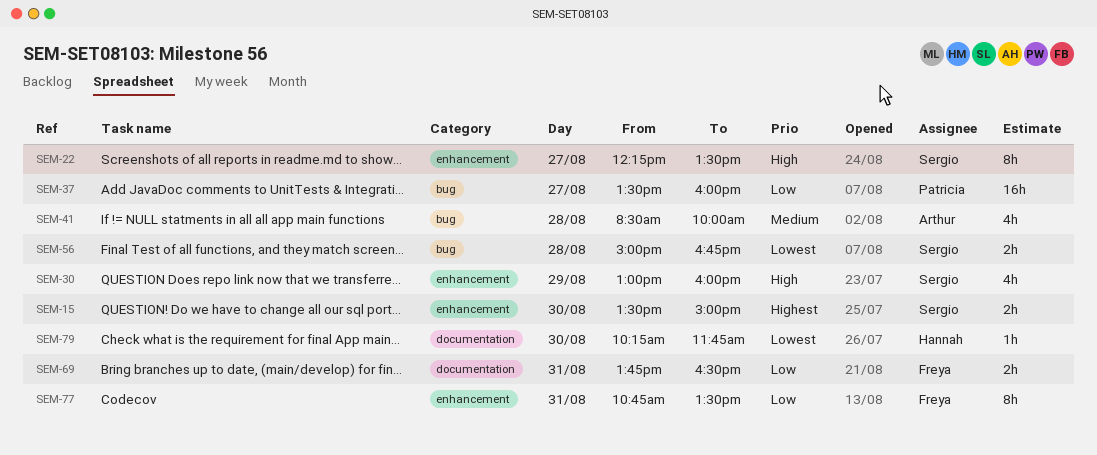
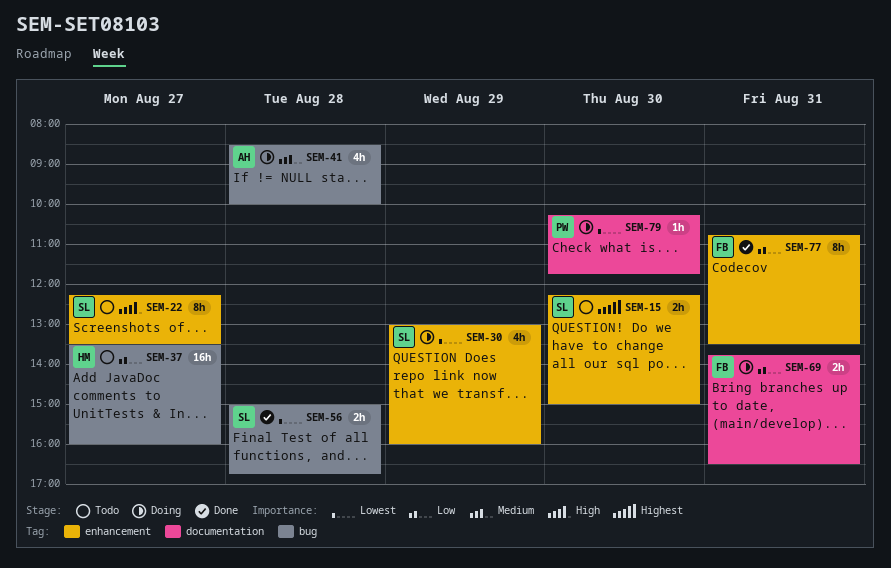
SEM-15, begins: 13:30 -> 12:15
SEM-30, priority: High -> Lowest
SEM-37, owner: Patricia -> Hannah
SEM-79, owner: Hannah -> Patricia

